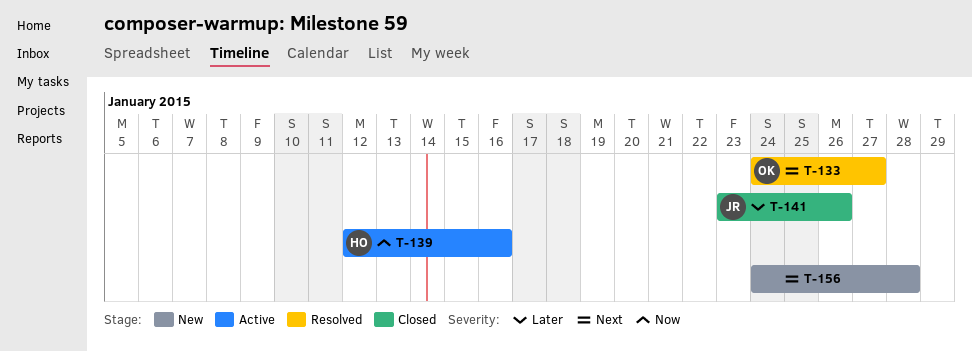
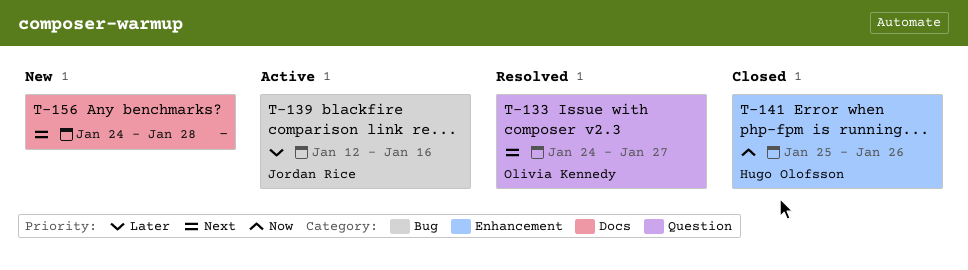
T-139, owner: Hugo Olofsson -> Jordan Rice
T-139, priority: Now -> Later
T-141, owner: Jordan Rice -> Hugo Olofsson
T-141, priority: Later -> Now
T-141, start: Jan 23 -> Jan 25

